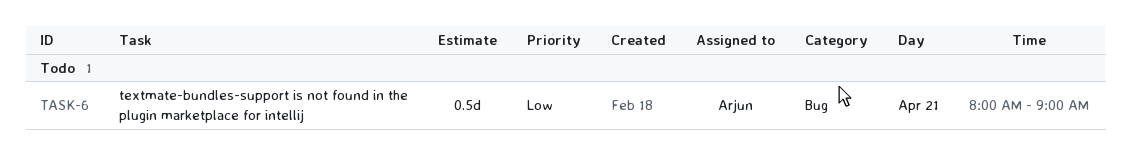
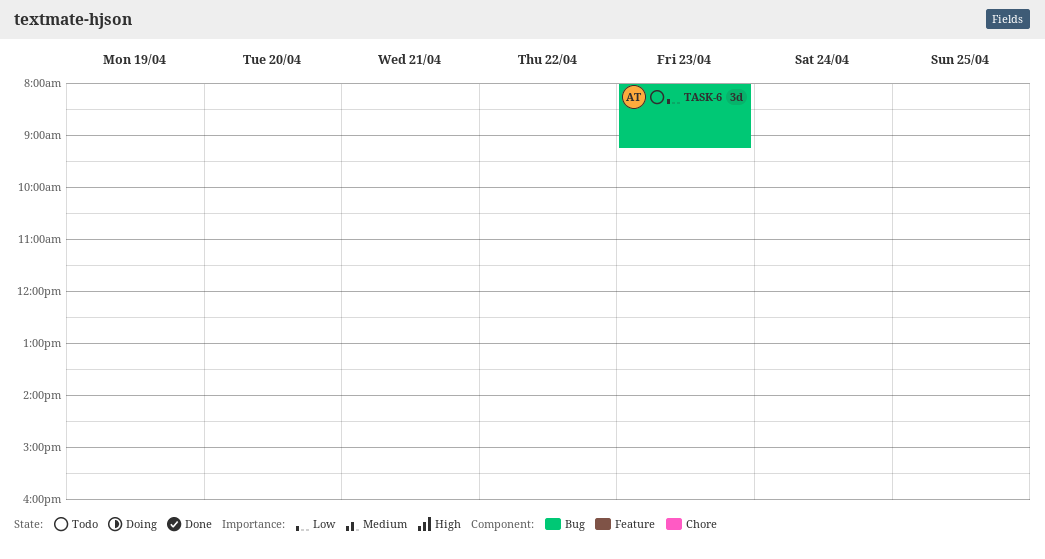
TASK-6, estimate: 0.5d -> 3d
TASK-6, day: Apr 21 -> Apr 23
TASK-6, ends: 09:00 -> 09:15

